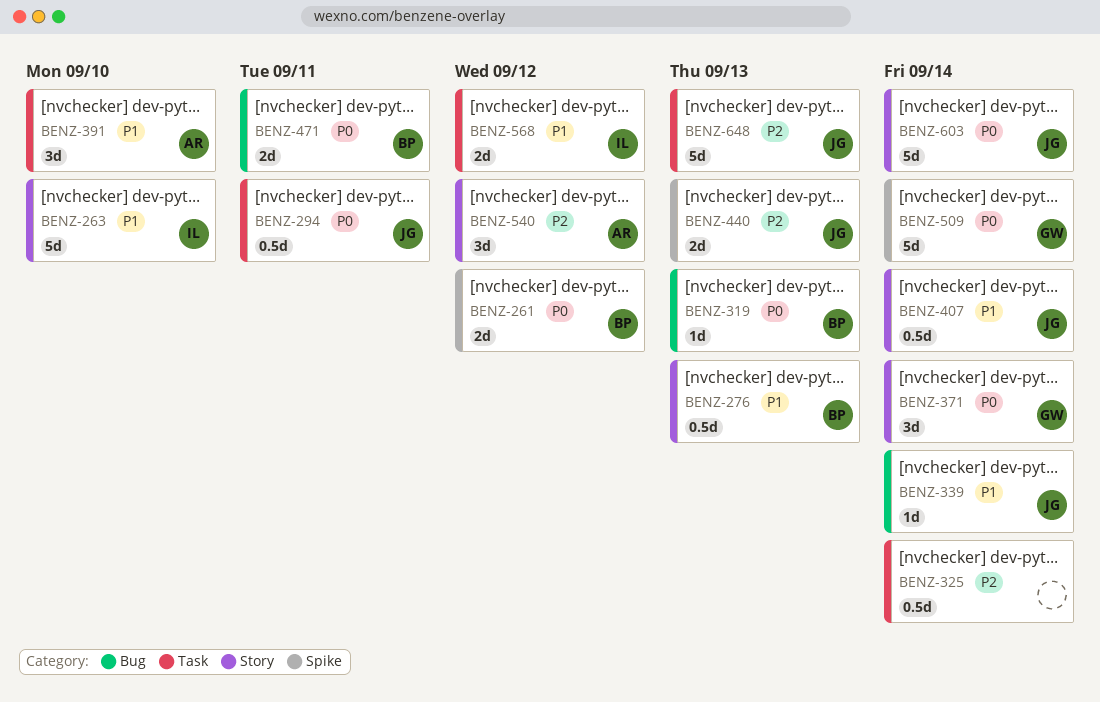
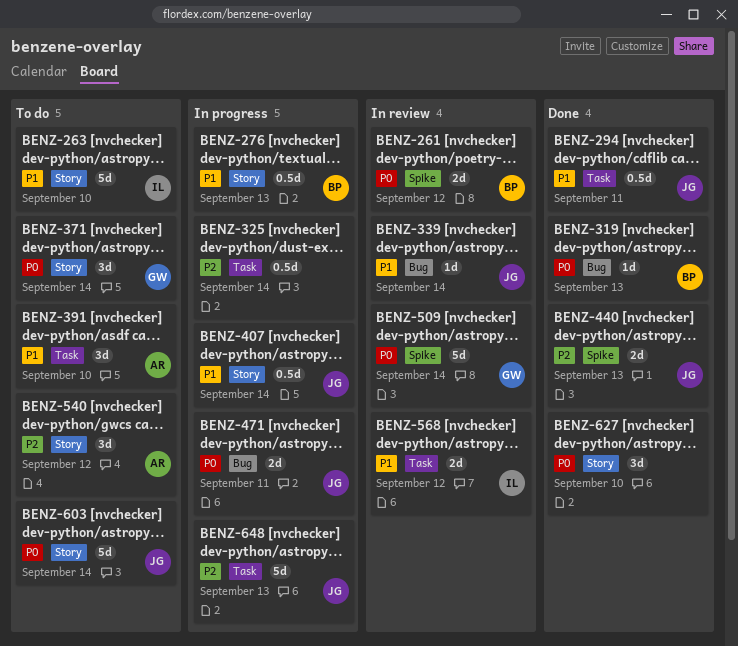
BENZ-294, priority: P0 -> P1
BENZ-471, owner: BP -> JG
BENZ-627: none -> present

